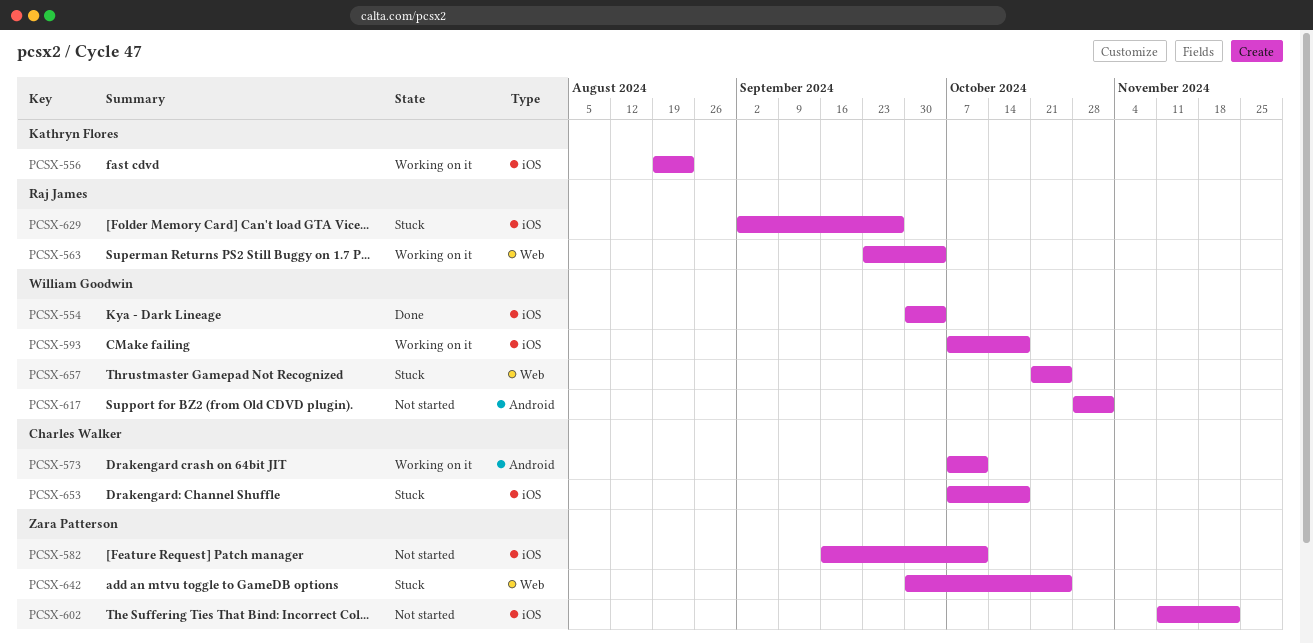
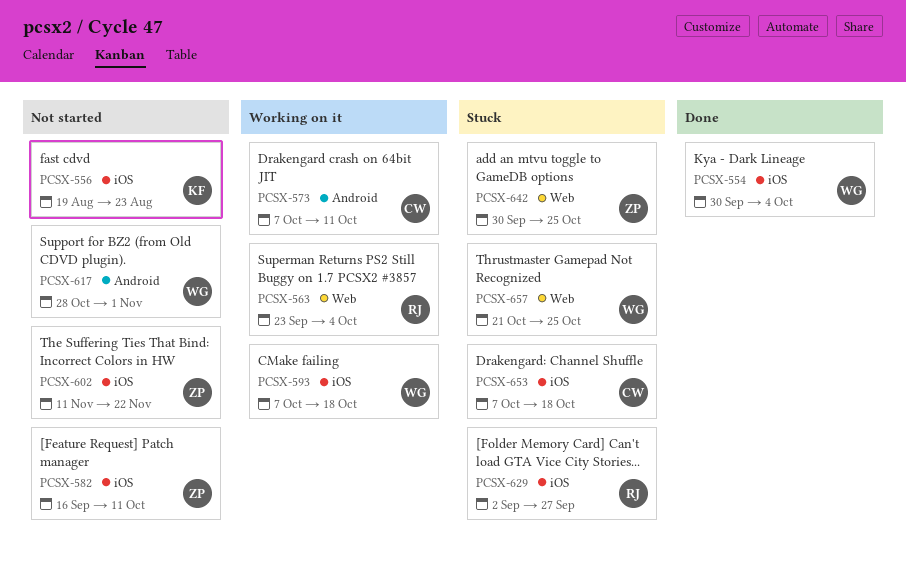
PCSX-556, status: Working on it -> Not started

